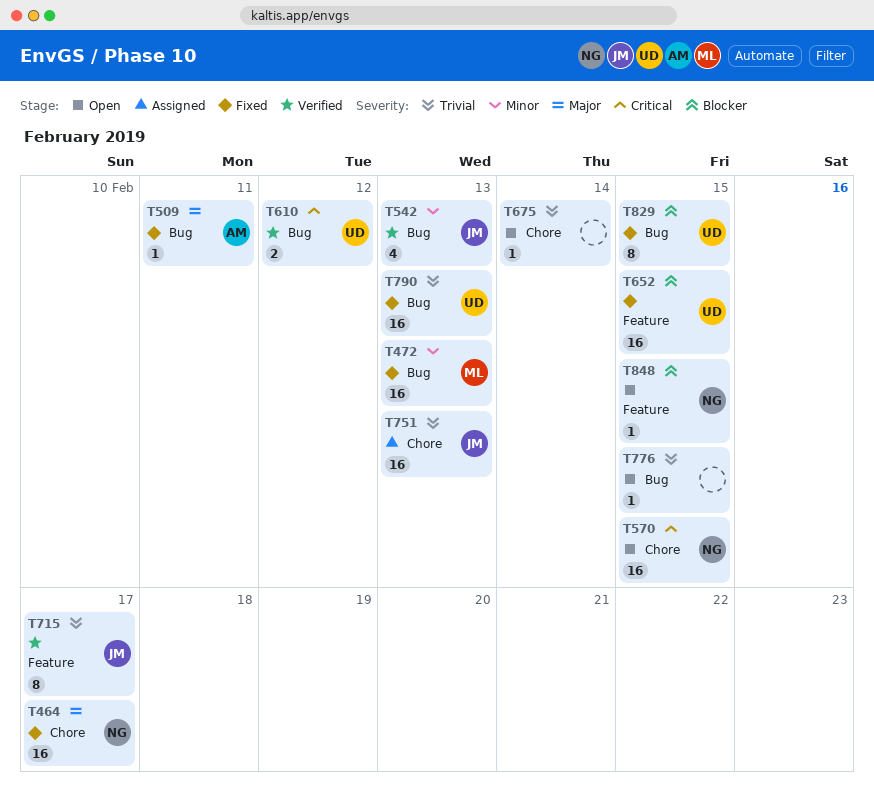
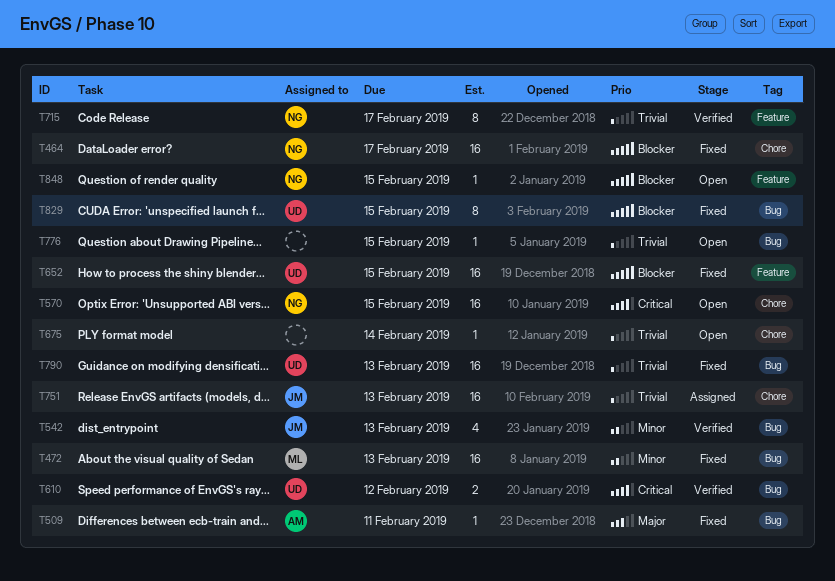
T464, priority: Major -> Blocker
T715, owner: JM -> NG

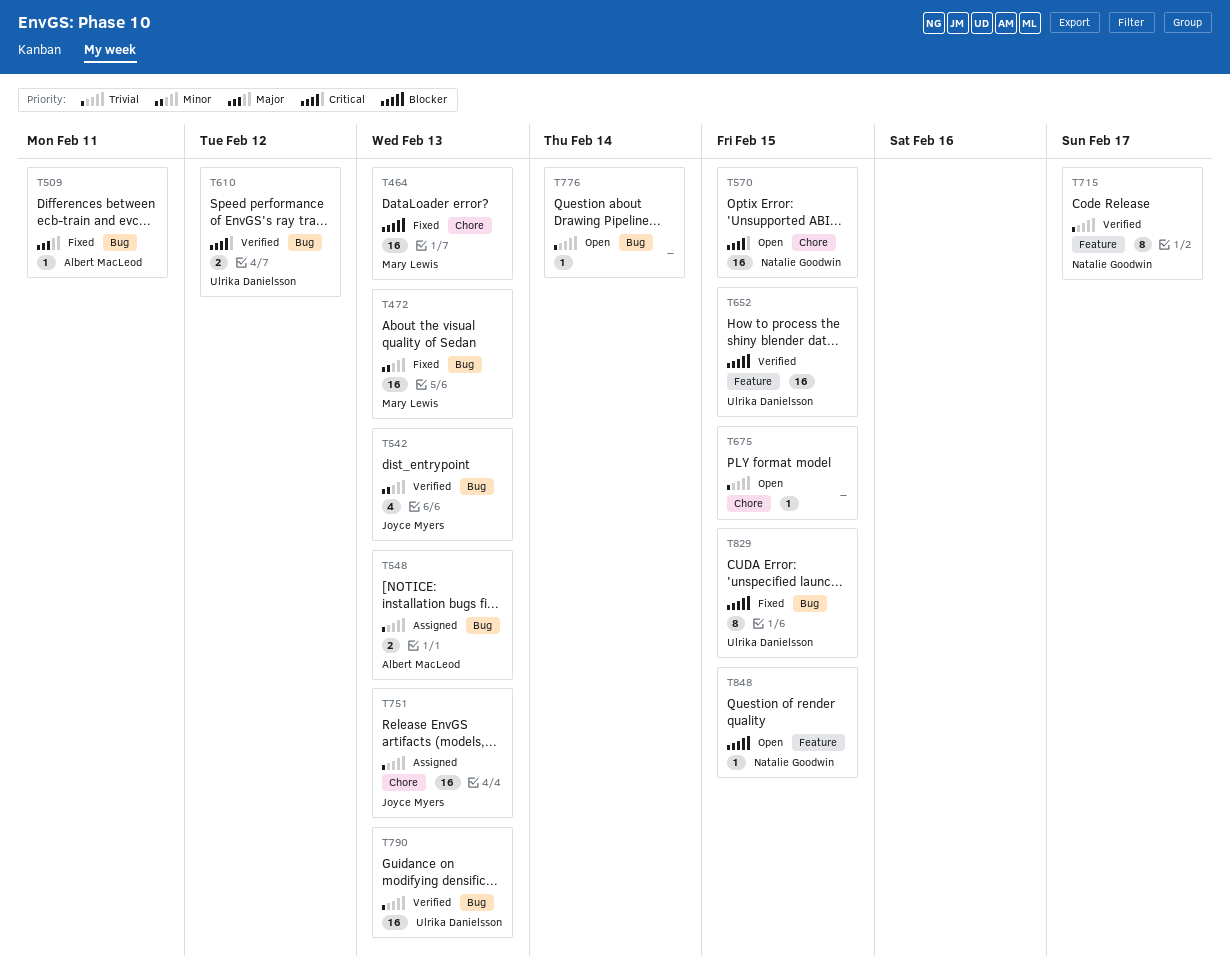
T464, owner: Natalie Goodwin -> Mary Lewis
T464, due: Feb 17 -> Feb 13
T548: none -> present
T652, status: Fixed -> Verified
T675, due: Feb 14 -> Feb 15
T776, due: Feb 15 -> Feb 14
T790, status: Fixed -> Verified

